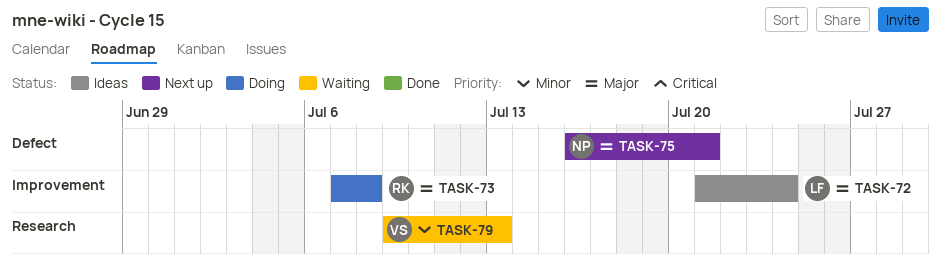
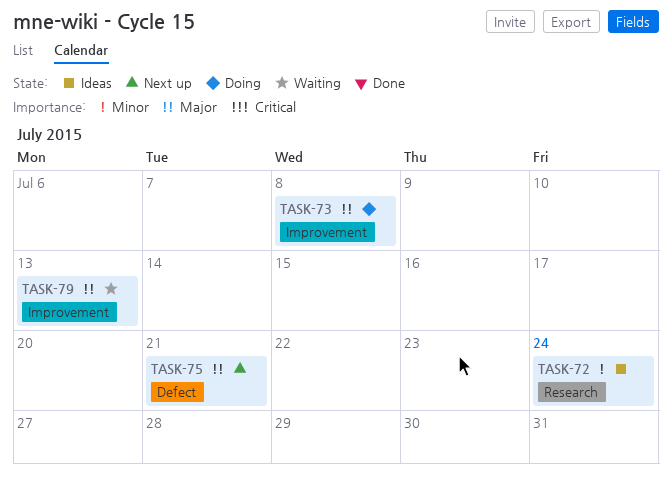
TASK-72, priority: Major -> Minor
TASK-72, label: Improvement -> Research
TASK-79, priority: Minor -> Major
TASK-79, label: Research -> Improvement

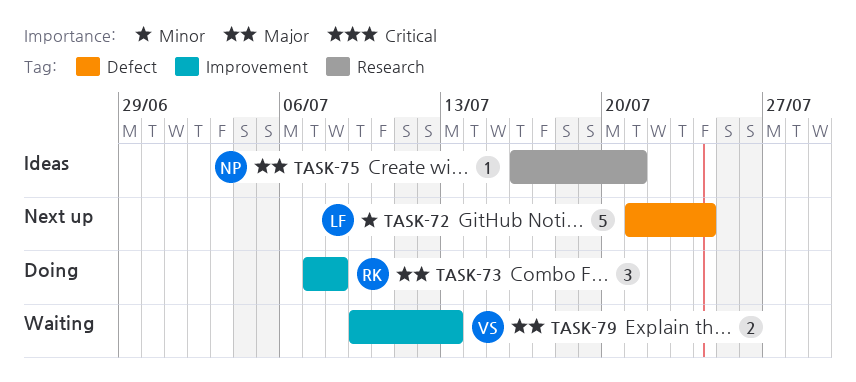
TASK-72, status: Ideas -> Next up
TASK-72, label: Research -> Defect
TASK-75, status: Next up -> Ideas
TASK-75, label: Defect -> Research

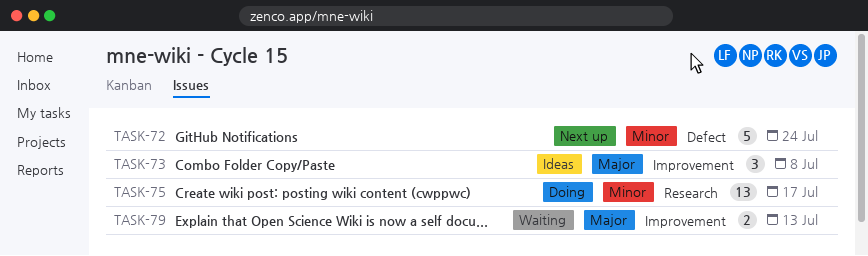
TASK-73, status: Doing -> Ideas
TASK-75, status: Ideas -> Doing
TASK-75, priority: Major -> Minor
TASK-75, estimate: 1 -> 13
TASK-75, due: Jul 21 -> Jul 17

